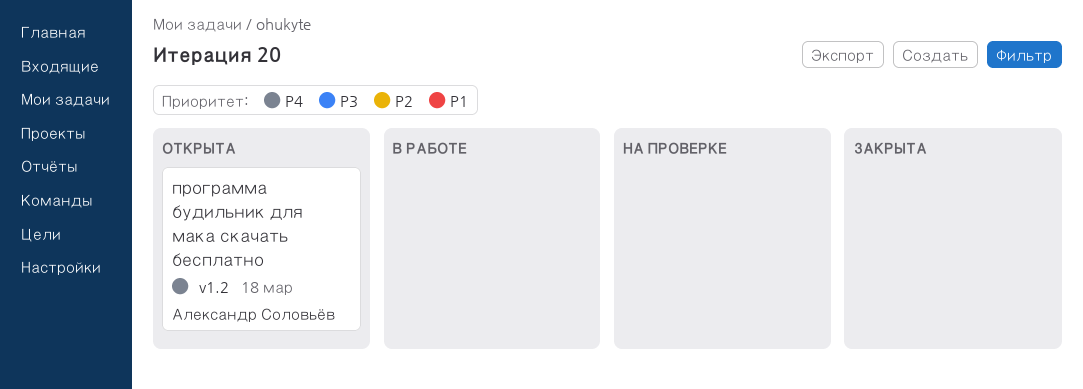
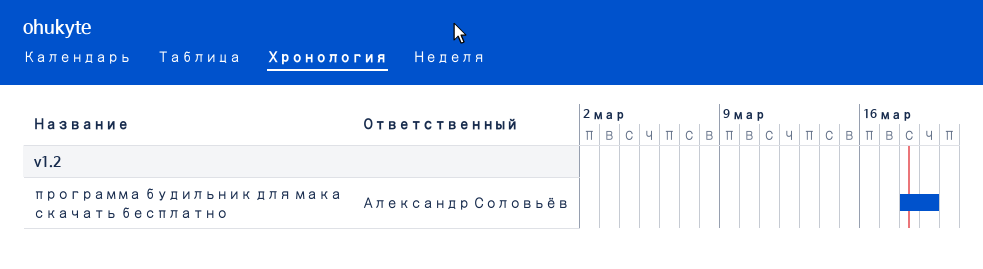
программа будильник для мака скачать бесплатно, due: Mar 18 -> Mar 19

